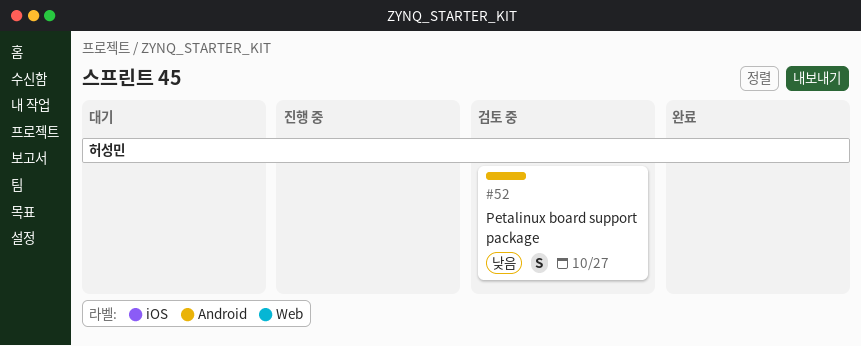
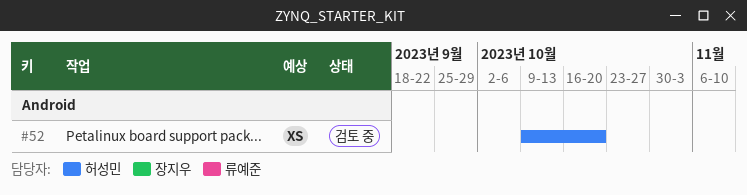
#52, estimate: S -> XS
#52, due: Oct 27 -> Oct 20

